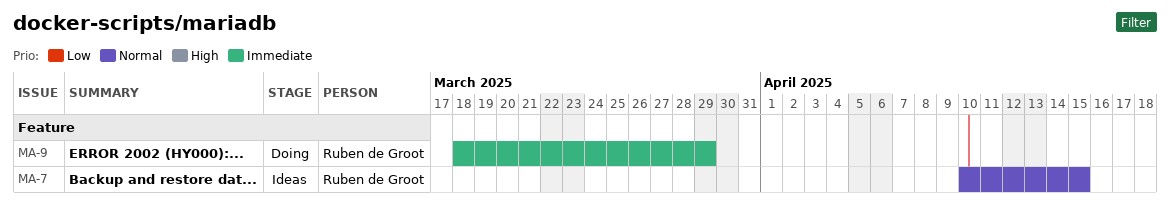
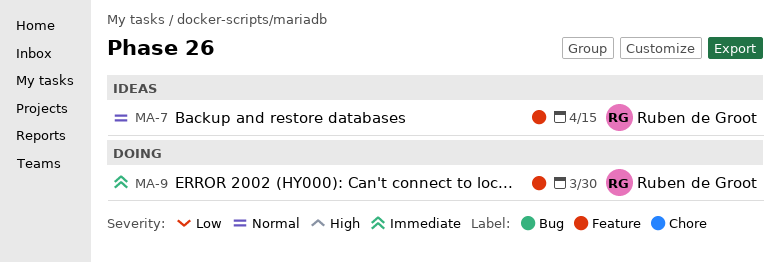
MA-9, due: Mar 29 -> Mar 30

